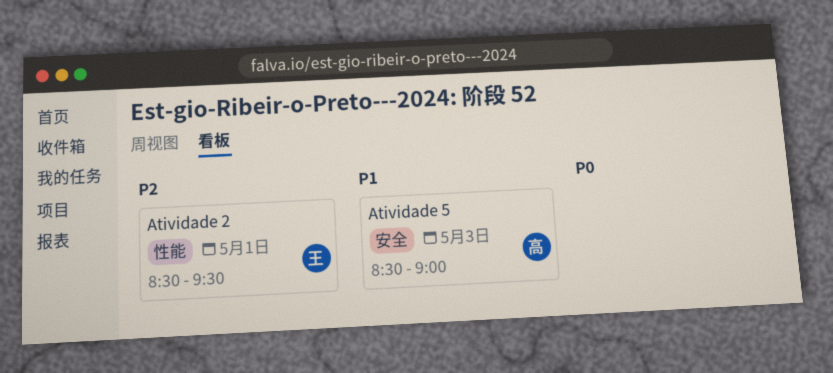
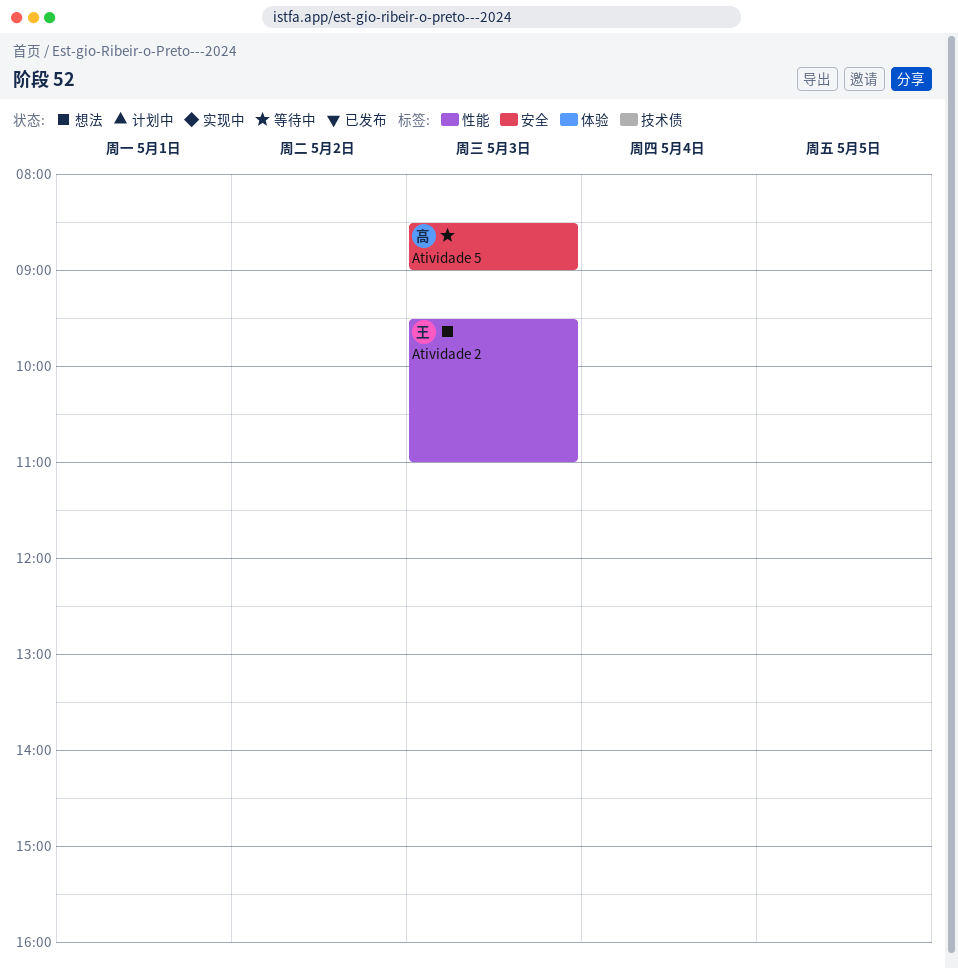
Atividade 2, day: May 1 -> May 3
Atividade 2, begins: 08:30 -> 09:30
Atividade 2, ends: 09:30 -> 11:00

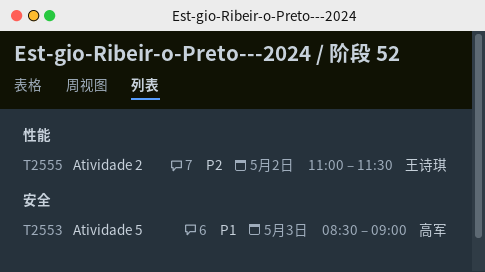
Atividade 2, day: May 3 -> May 2
Atividade 2, begins: 09:30 -> 11:00
Atividade 2, ends: 11:00 -> 11:30

